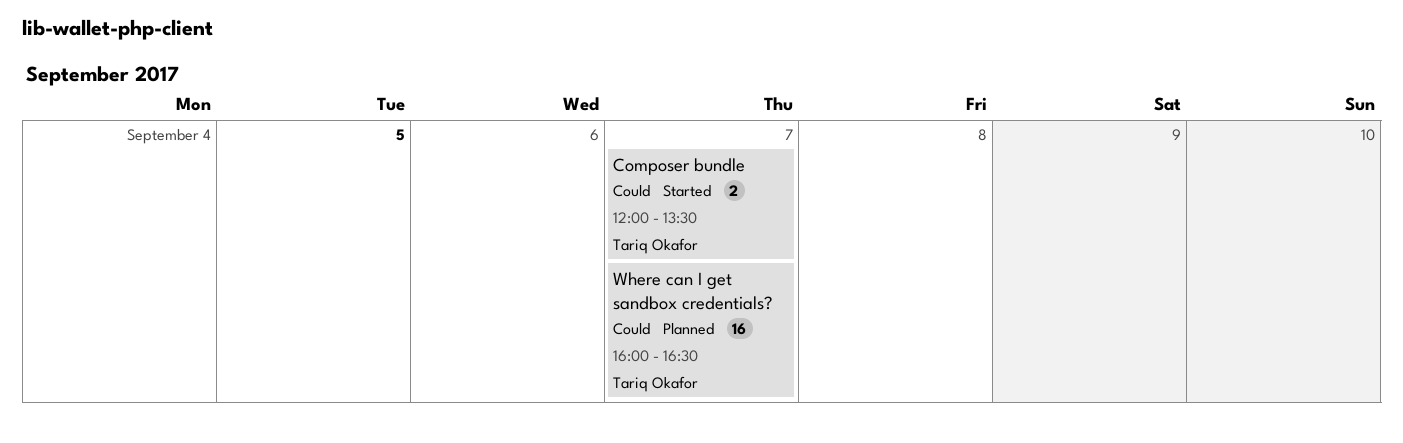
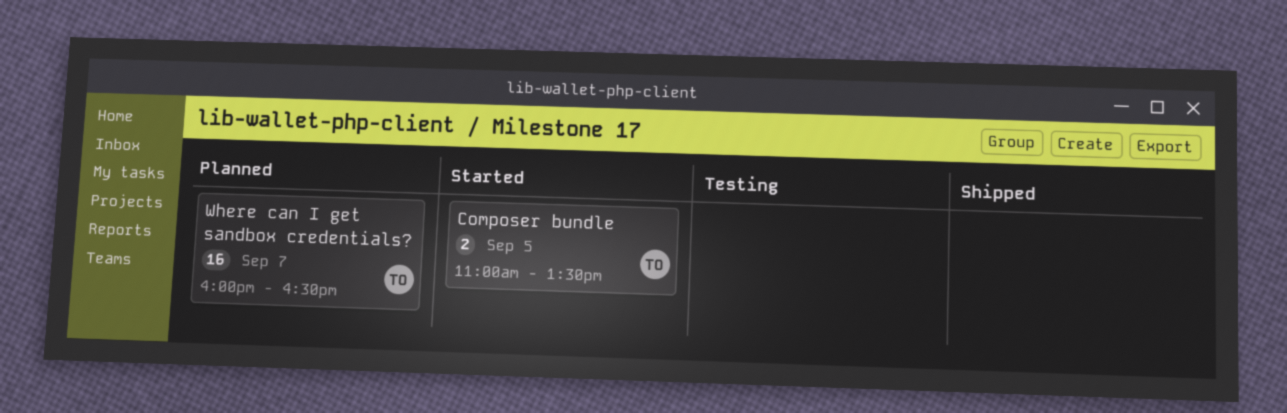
Composer bundle, day: Sep 7 -> Sep 5
Composer bundle, begins: 12:00 -> 11:00

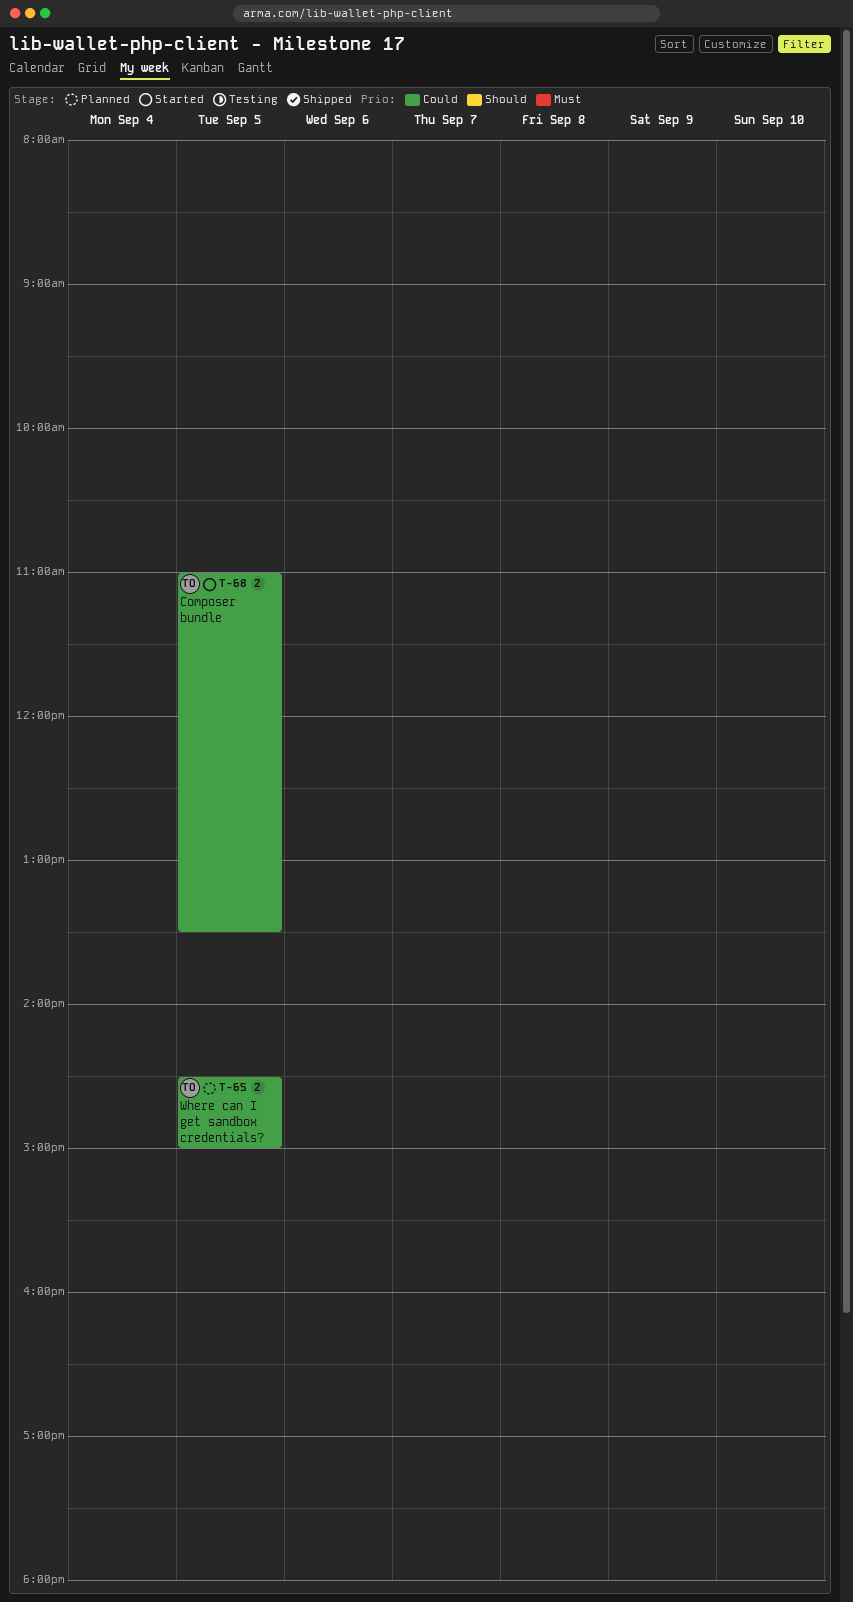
Where can I get sandbox credentials?, estimate: 16 -> 2
Where can I get sandbox credentials?, day: Sep 7 -> Sep 5
Where can I get sandbox credentials?, begins: 16:00 -> 14:30
Where can I get sandbox credentials?, ends: 16:30 -> 15:00

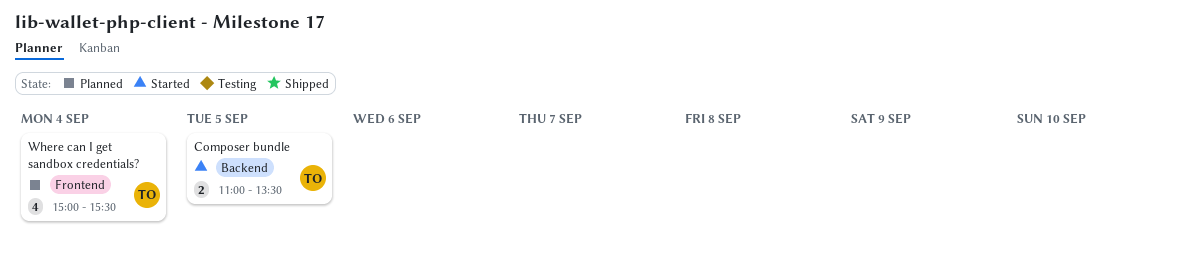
Where can I get sandbox credentials?, estimate: 2 -> 4
Where can I get sandbox credentials?, day: Sep 5 -> Sep 4
Where can I get sandbox credentials?, begins: 14:30 -> 15:00
Where can I get sandbox credentials?, ends: 15:00 -> 15:30

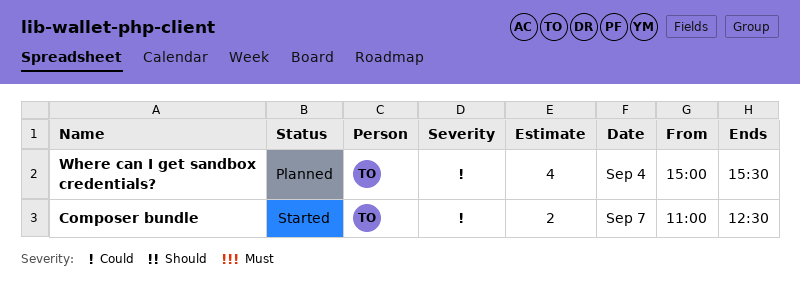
Composer bundle, day: Sep 5 -> Sep 7
Composer bundle, ends: 13:30 -> 12:30

